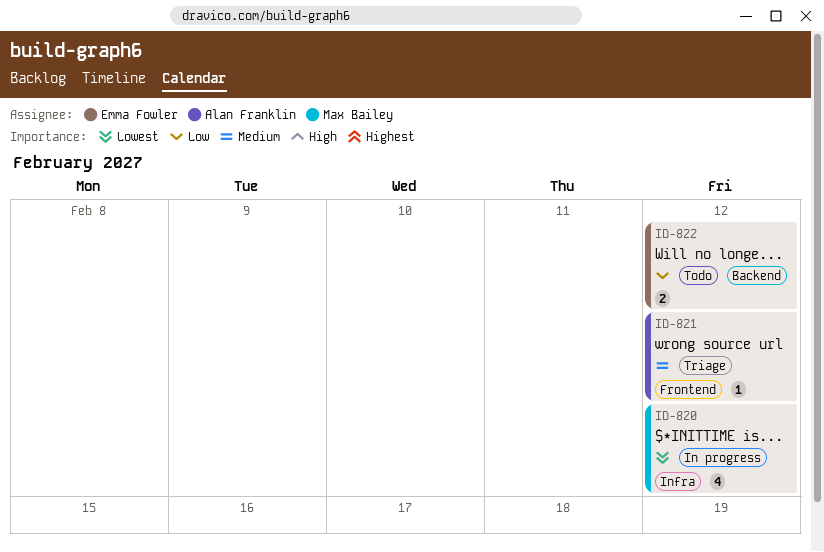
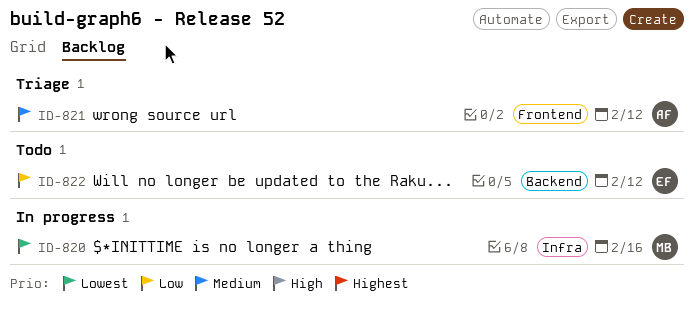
ID-820, due: Feb 12 -> Feb 16

